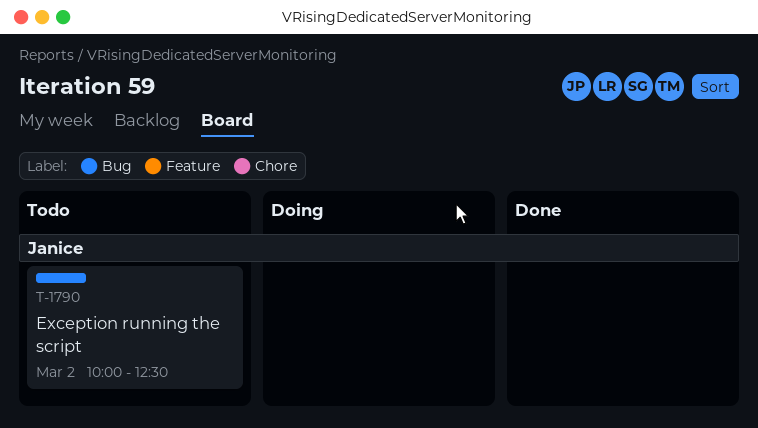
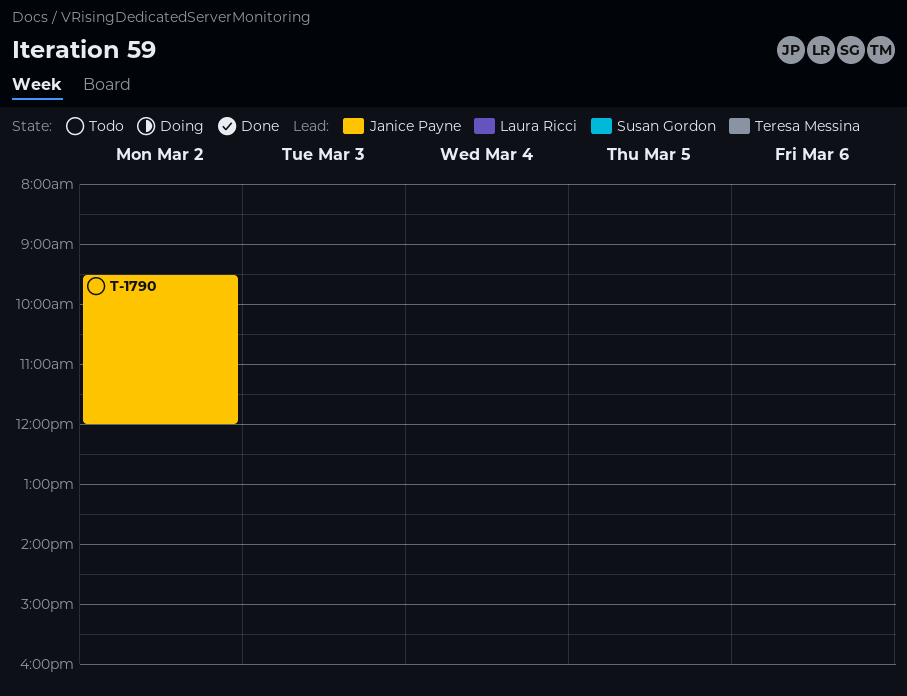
T-1790, begins: 10:00 -> 09:30
T-1790, ends: 12:30 -> 12:00

